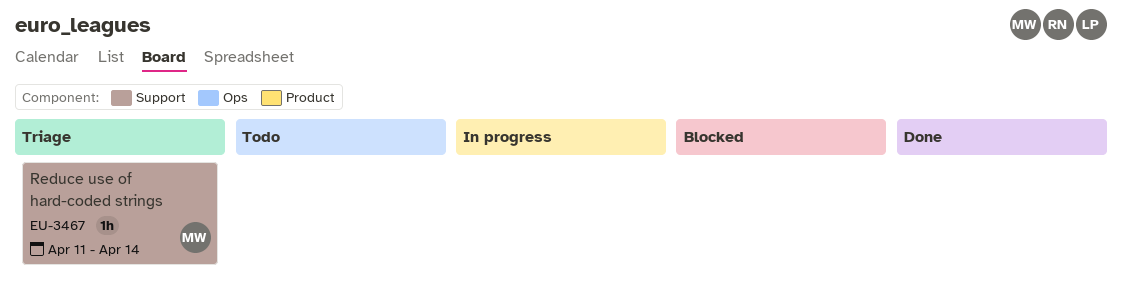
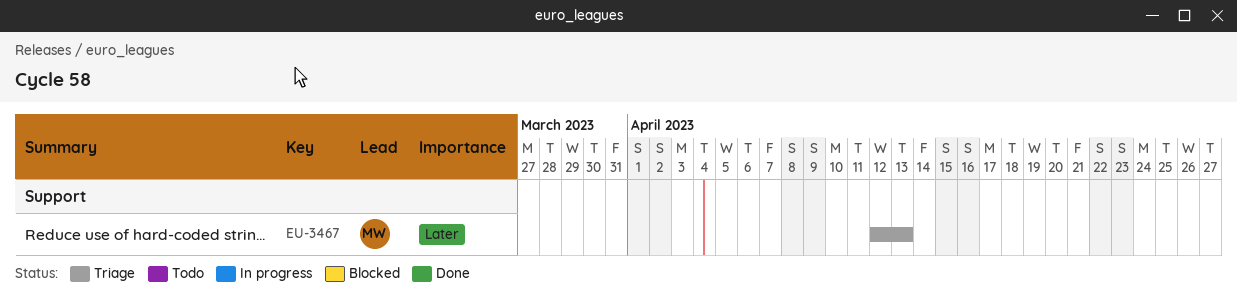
EU-3467, start: Apr 11 -> Apr 12
EU-3467, due: Apr 14 -> Apr 13

